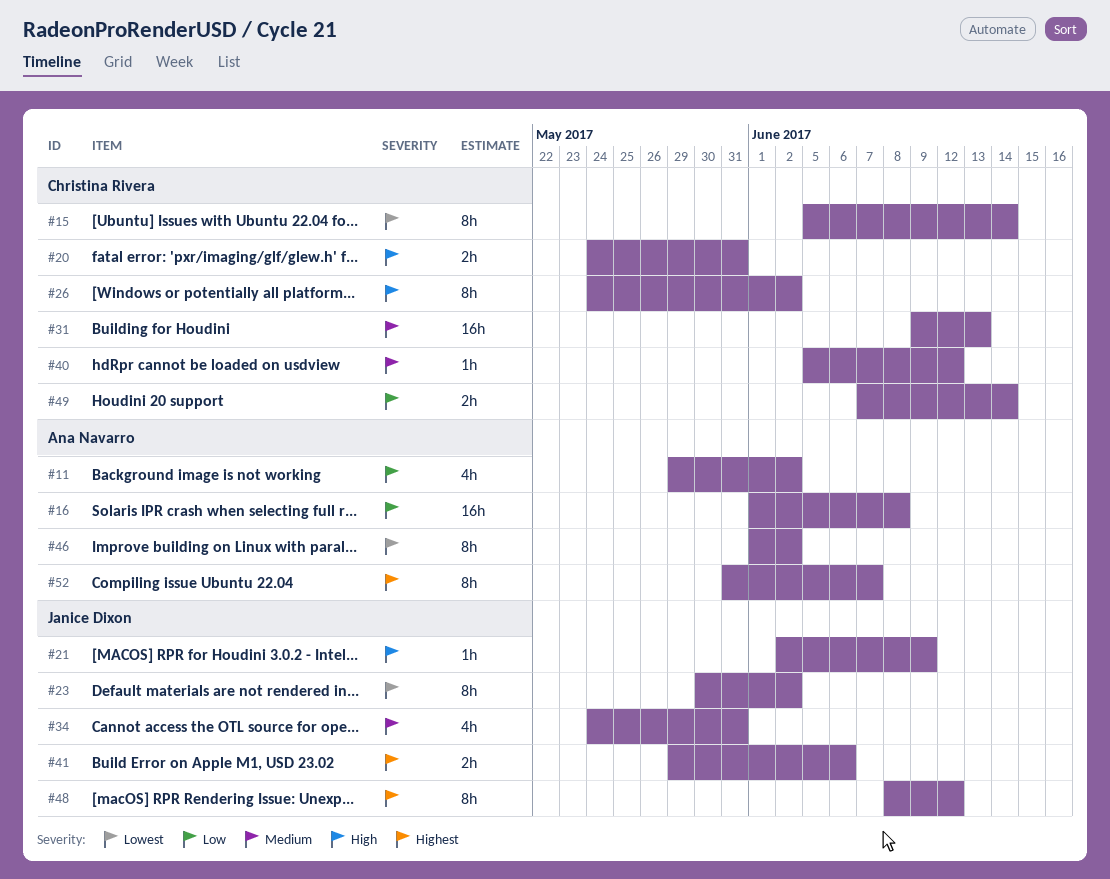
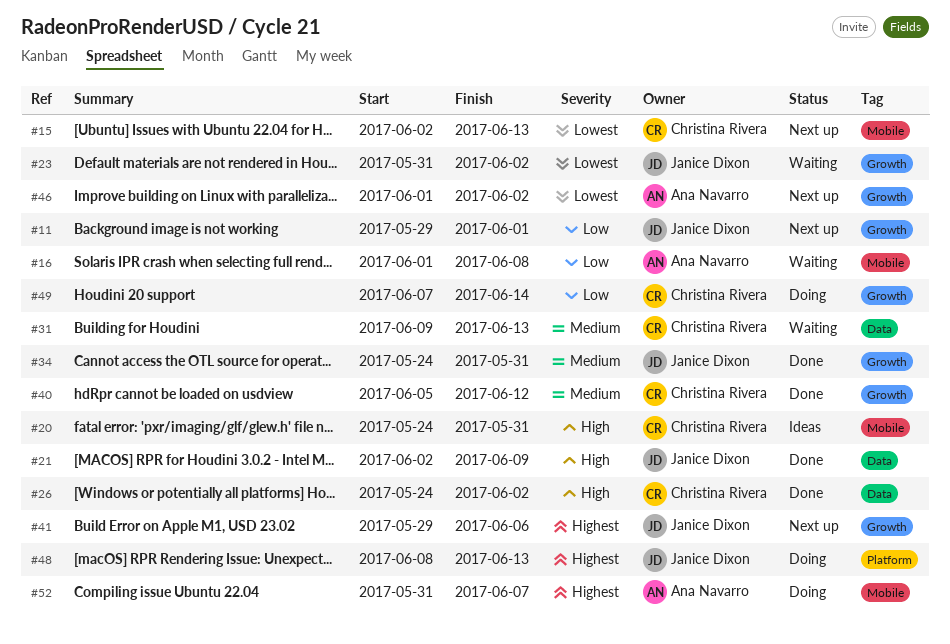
#11, owner: Ana Navarro -> Janice Dixon
#11, due: Jun 2 -> Jun 1
#15, start: Jun 5 -> Jun 2
#15, due: Jun 14 -> Jun 13
#23, start: May 30 -> May 31
#48, due: Jun 12 -> Jun 13

